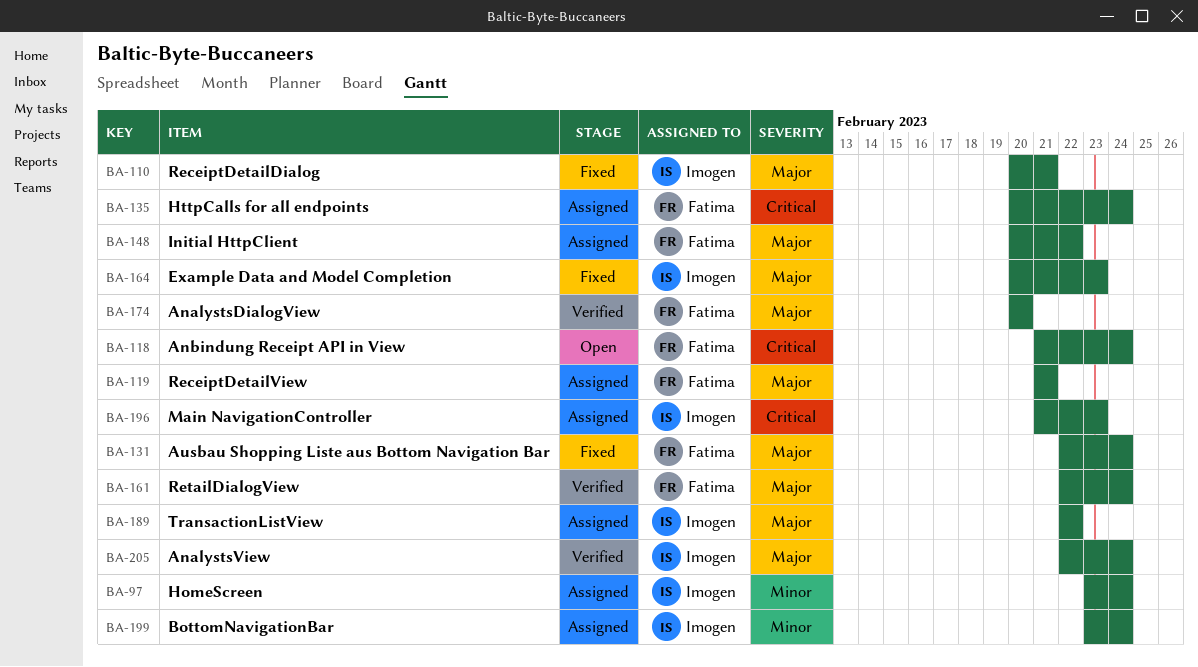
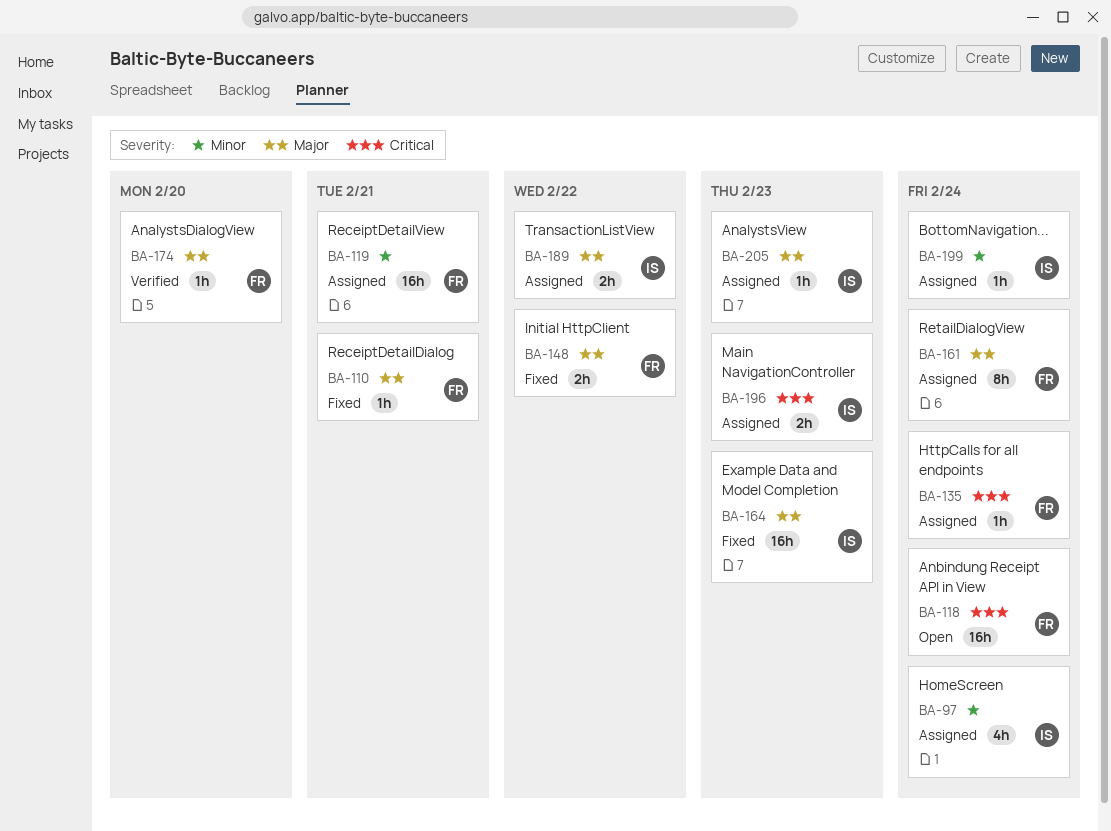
BA-110, owner: Imogen -> Fatima
BA-119, priority: Major -> Minor
BA-131: present -> none
BA-148, status: Assigned -> Fixed
BA-161, status: Verified -> Assigned
BA-205, status: Verified -> Assigned
BA-205, due: Feb 24 -> Feb 23

